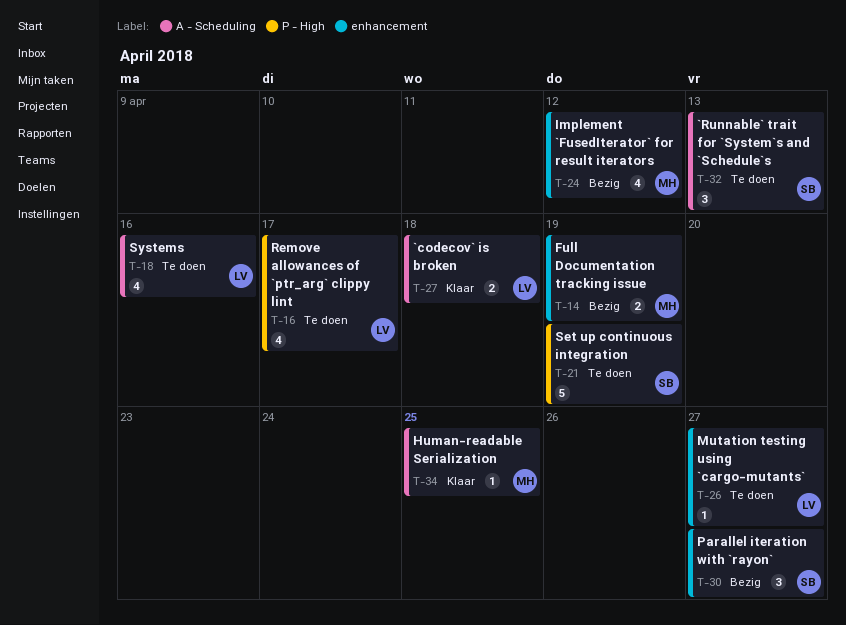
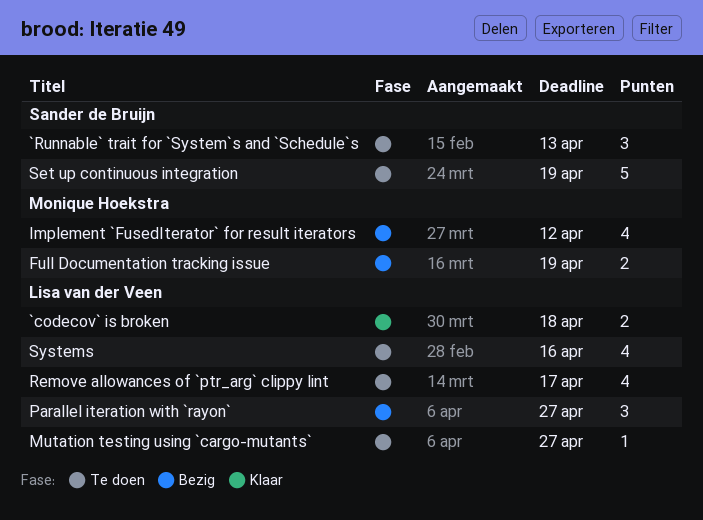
Human-readable Serialization: present -> none
Parallel iteration with `rayon`, owner: Sander de Bruijn -> Lisa van der Veen

